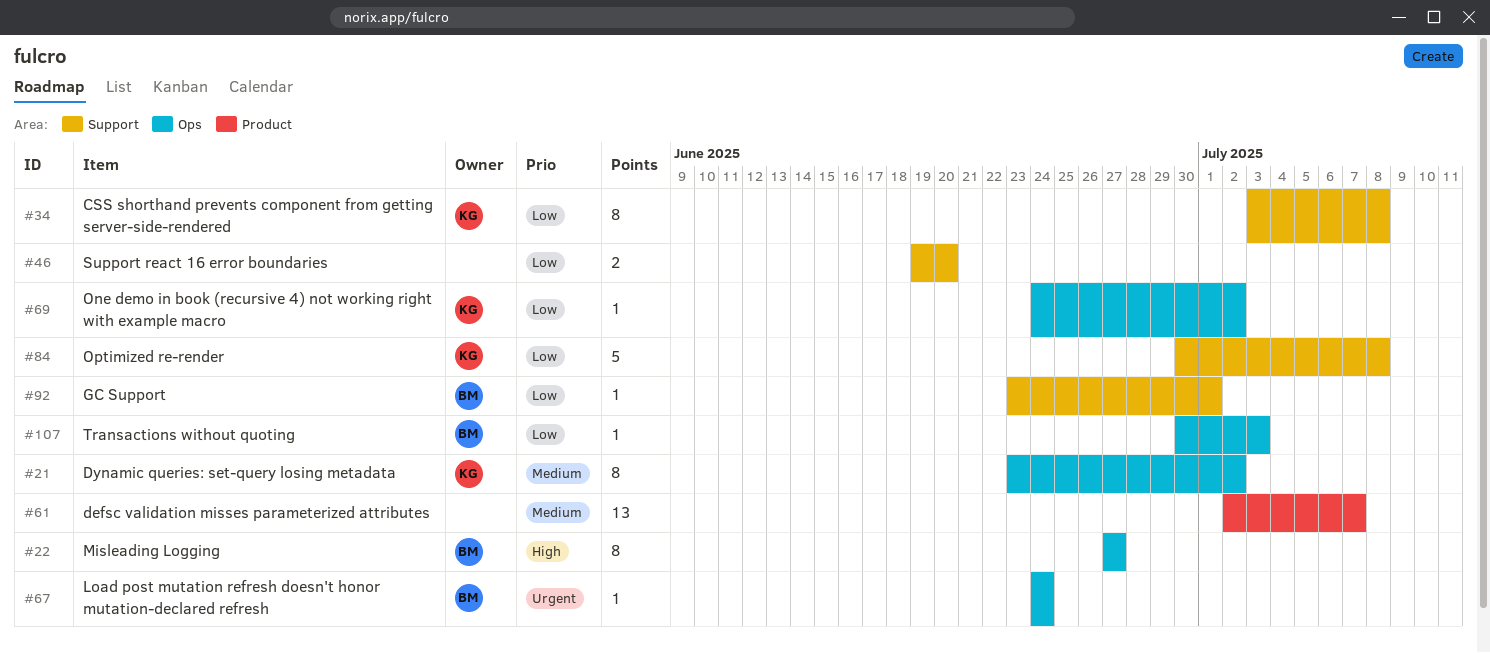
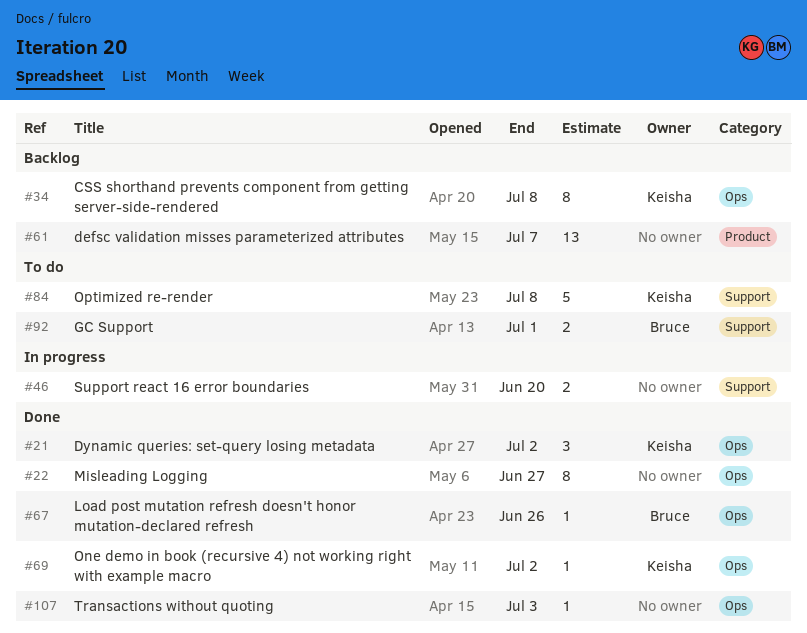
#21, estimate: 8 -> 3
#22, owner: Bruce -> none
#34, label: Support -> Ops
#67, due: Jun 24 -> Jun 26
#92, estimate: 1 -> 2
#107, owner: Bruce -> none

